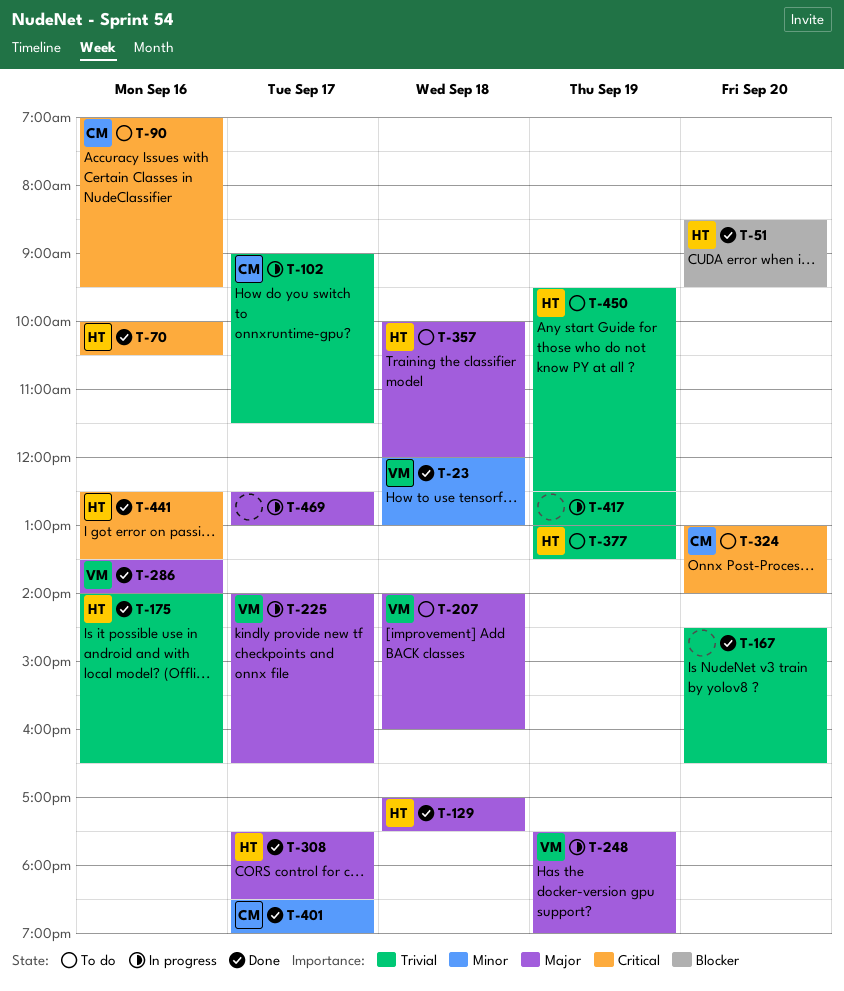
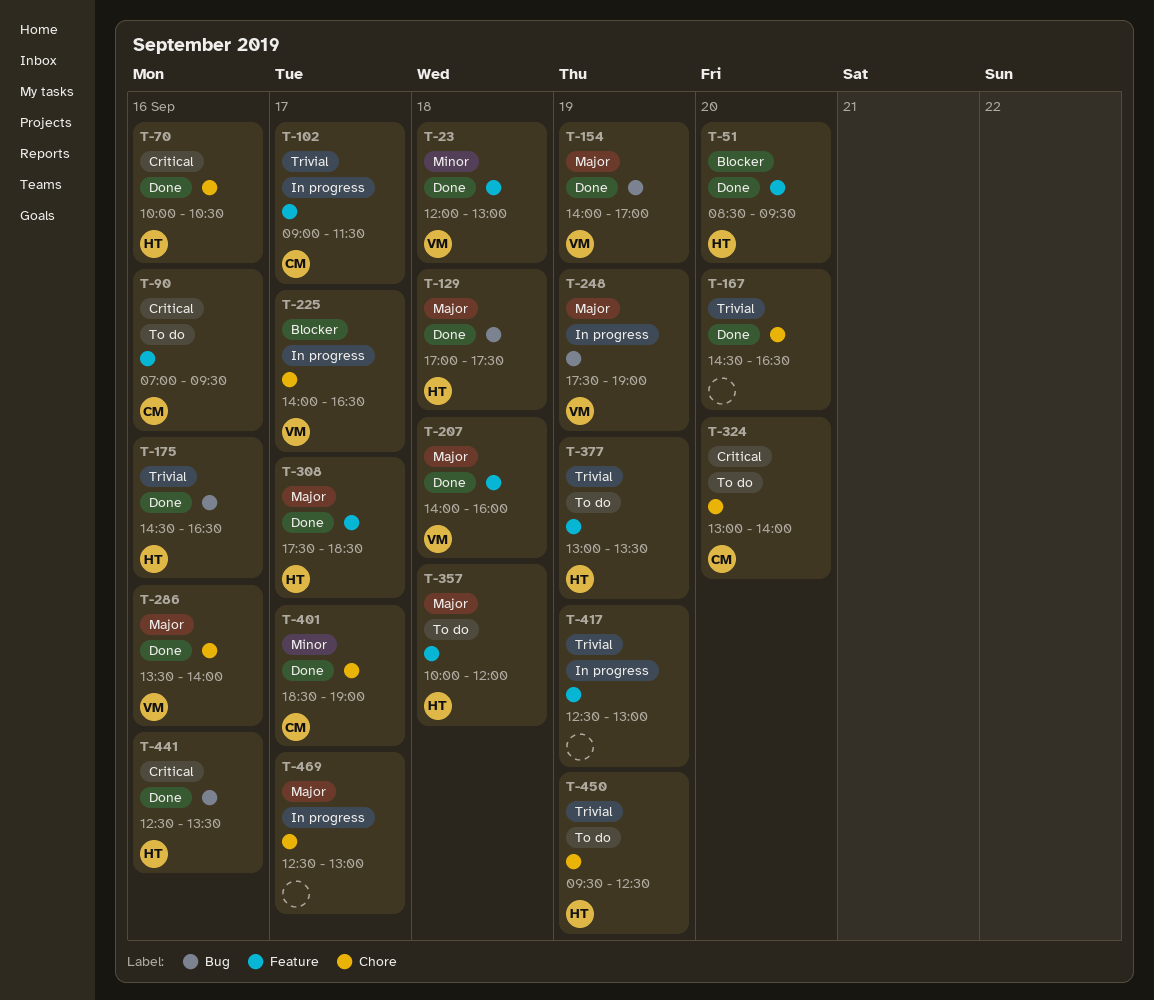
T-154: none -> present
T-175, begins: 14:00 -> 14:30
T-207, status: To do -> Done
T-225, priority: Major -> Blocker

